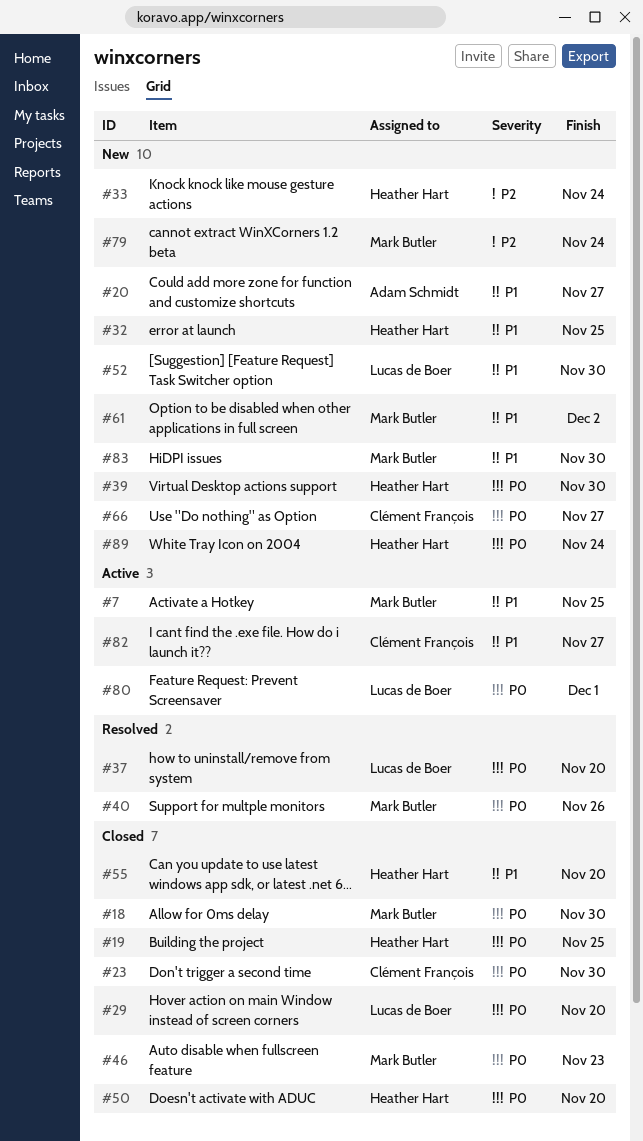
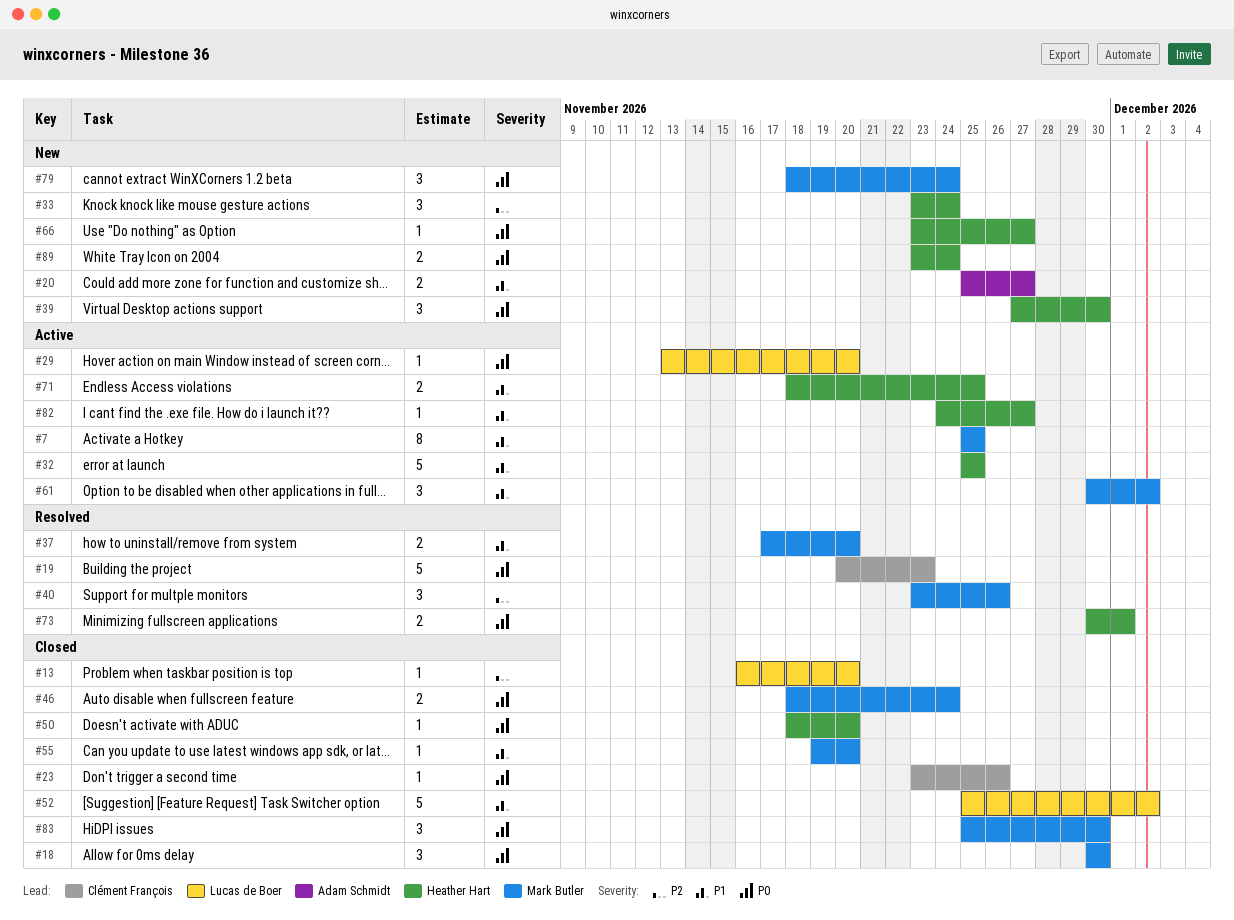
#13: none -> present
#19, status: Closed -> Resolved
#19, owner: Heather Hart -> Clément François
#19, due: Nov 25 -> Nov 23
#23, due: Nov 30 -> Nov 26
#29, status: Closed -> Active
#32, status: New -> Active
#37, owner: Lucas de Boer -> Mark Butler
#37, priority: P0 -> P1
#40, priority: P0 -> P2
#46, due: Nov 23 -> Nov 24
#52, status: New -> Closed
#52, due: Nov 30 -> Dec 2
#55, owner: Heather Hart -> Mark Butler
#61, status: New -> Active
#66, owner: Clément François -> Heather Hart
#71: none -> present
#73: none -> present
#79, priority: P2 -> P0
#80: present -> none
#82, owner: Clément François -> Heather Hart
#83, status: New -> Closed
#83, priority: P1 -> P0

